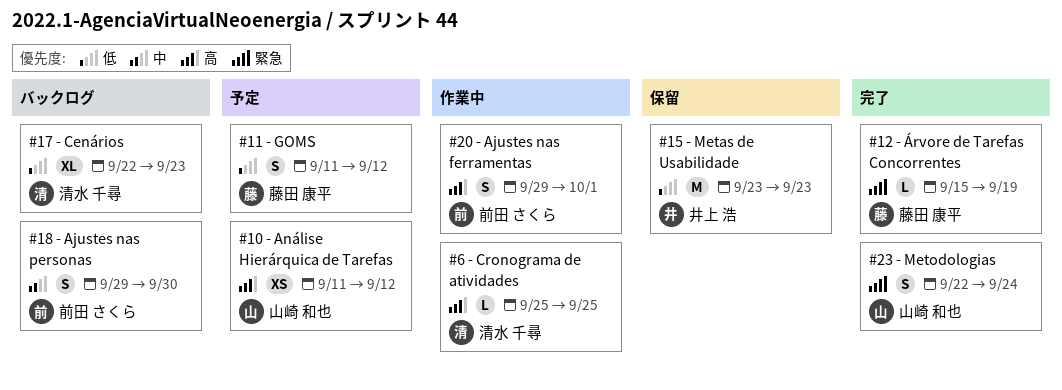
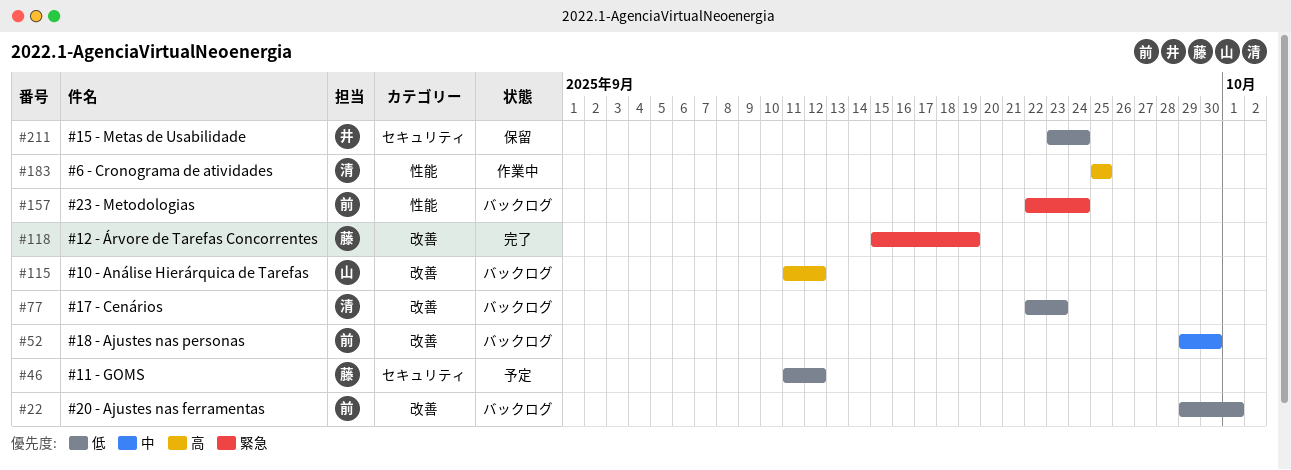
#10 - Análise Hierárquica de Tarefas, status: 予定 -> バックログ
#15 - Metas de Usabilidade, due: Sep 23 -> Sep 24
#20 - Ajustes nas ferramentas, status: 作業中 -> バックログ
#20 - Ajustes nas ferramentas, priority: 高 -> 低
#23 - Metodologias, status: 完了 -> バックログ
#23 - Metodologias, owner: 山崎 和也 -> 前田 さくら

